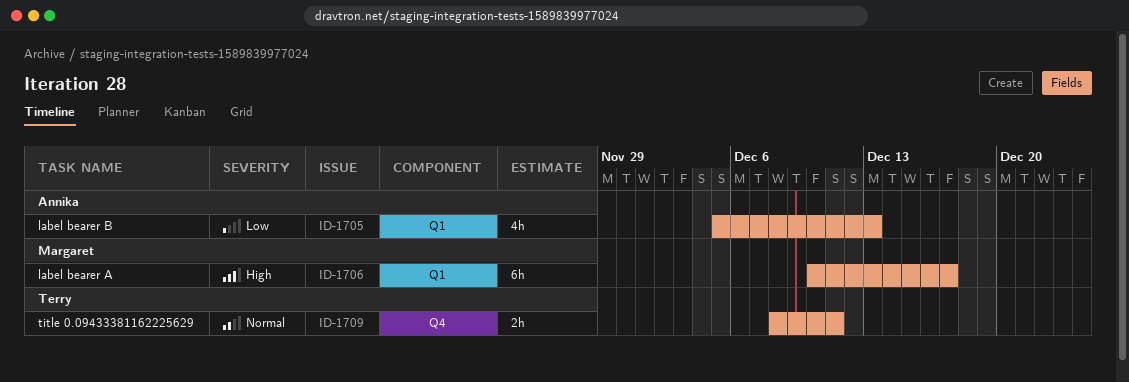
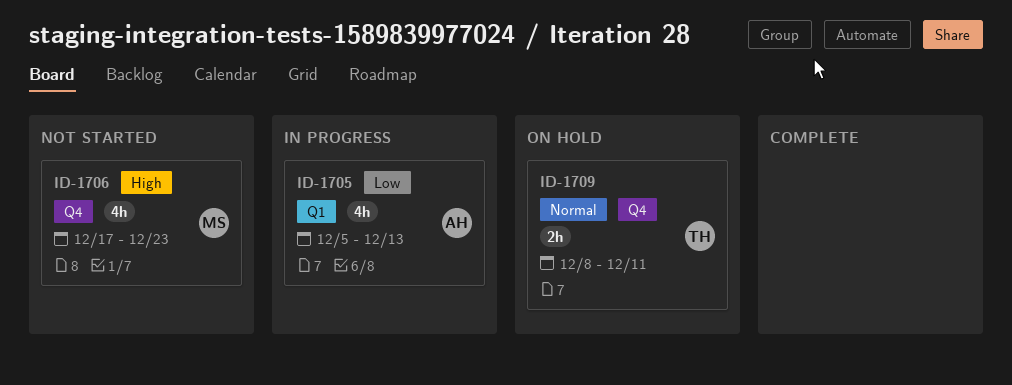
ID-1706, label: Q1 -> Q4
ID-1706, estimate: 6h -> 4h
ID-1706, start: Dec 10 -> Dec 17
ID-1706, due: Dec 17 -> Dec 23

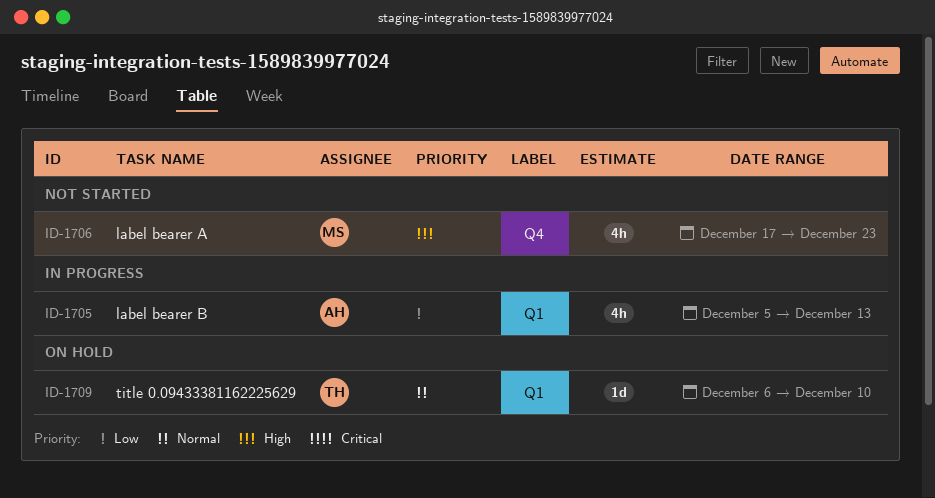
ID-1709, label: Q4 -> Q1
ID-1709, estimate: 2h -> 1d
ID-1709, start: Dec 8 -> Dec 6
ID-1709, due: Dec 11 -> Dec 10

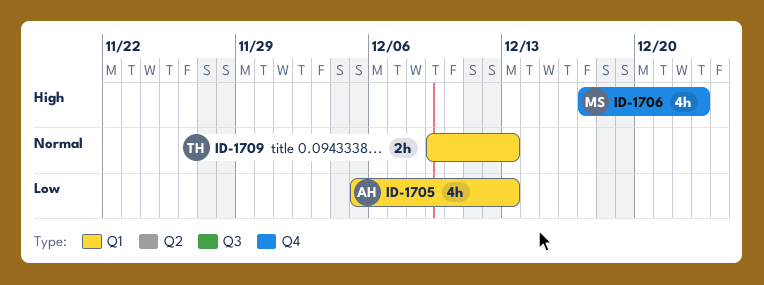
ID-1709, estimate: 1d -> 2h
ID-1709, start: Dec 6 -> Dec 9
ID-1709, due: Dec 10 -> Dec 13

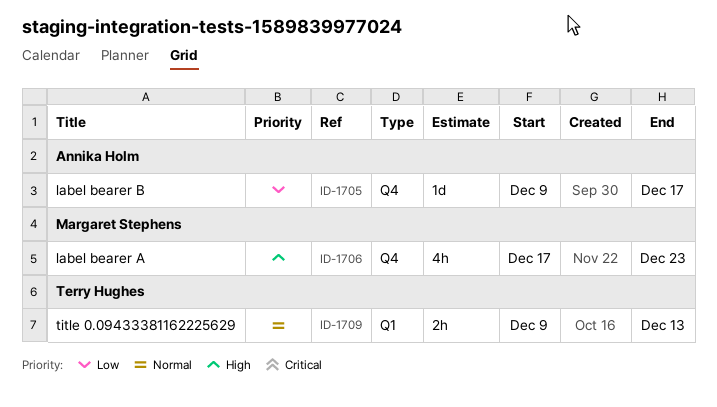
ID-1705, label: Q1 -> Q4
ID-1705, estimate: 4h -> 1d
ID-1705, start: Dec 5 -> Dec 9
ID-1705, due: Dec 13 -> Dec 17

